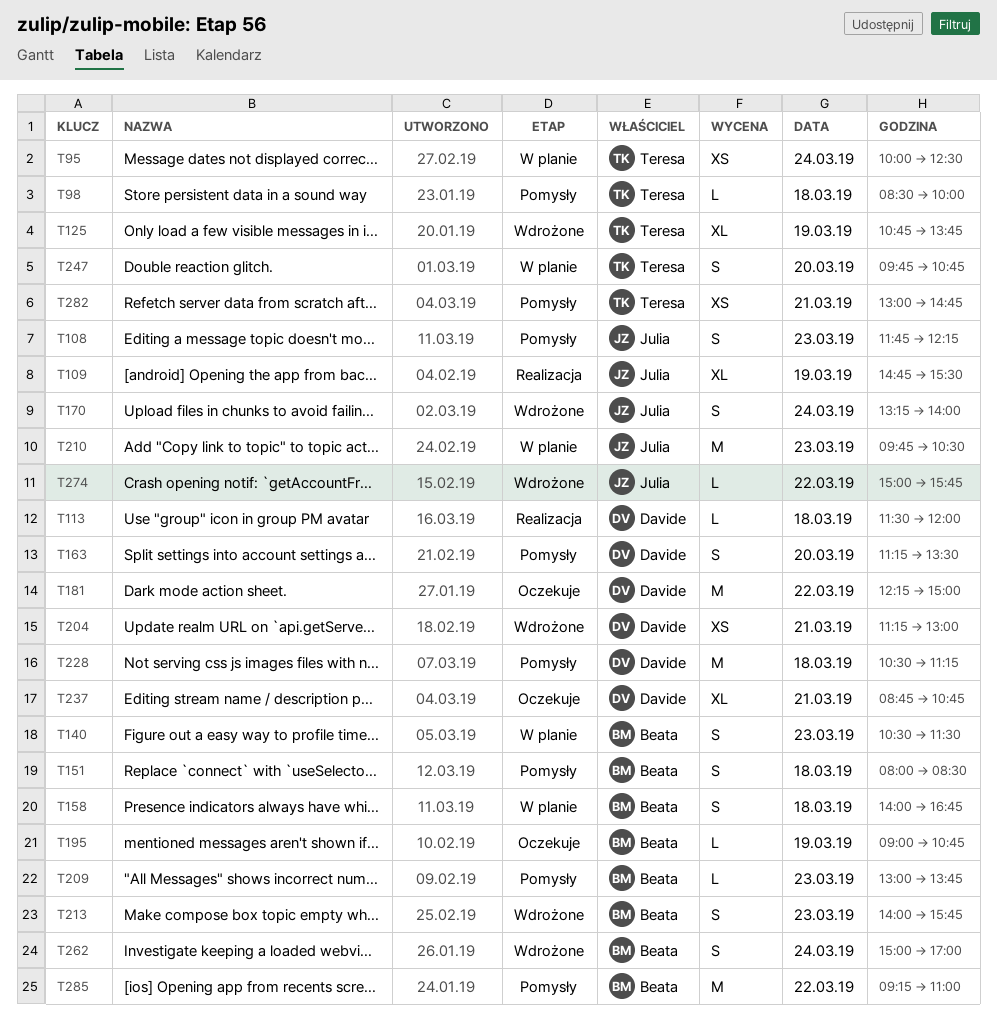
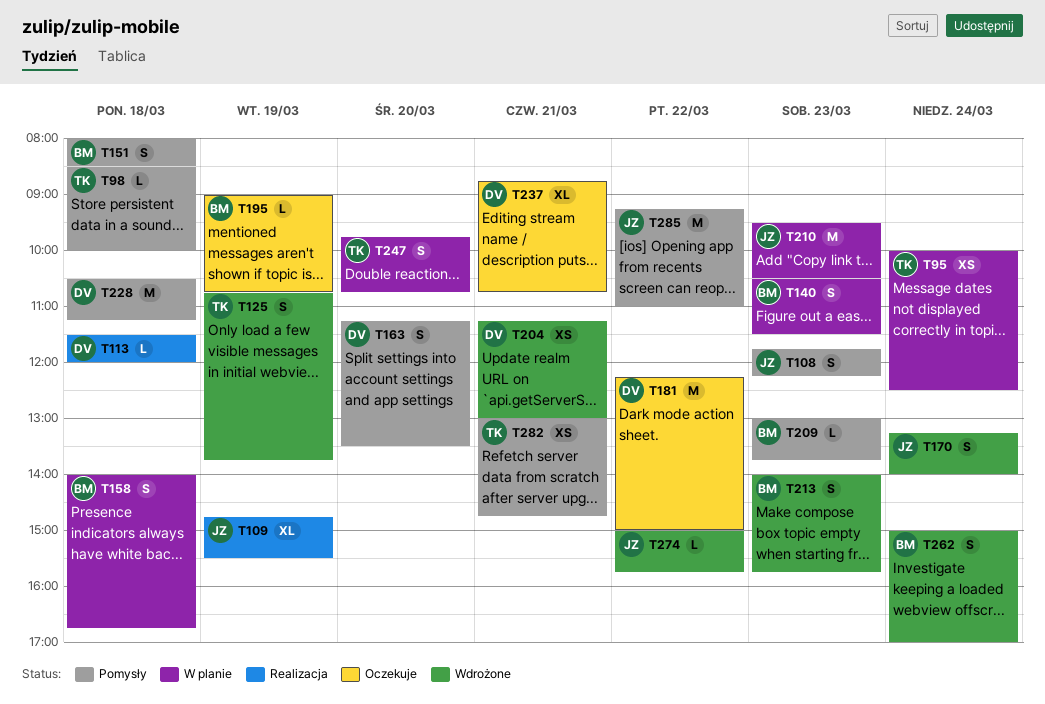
T125, estimate: XL -> S
T210, begins: 09:45 -> 09:30
T285, owner: Beata -> Julia

